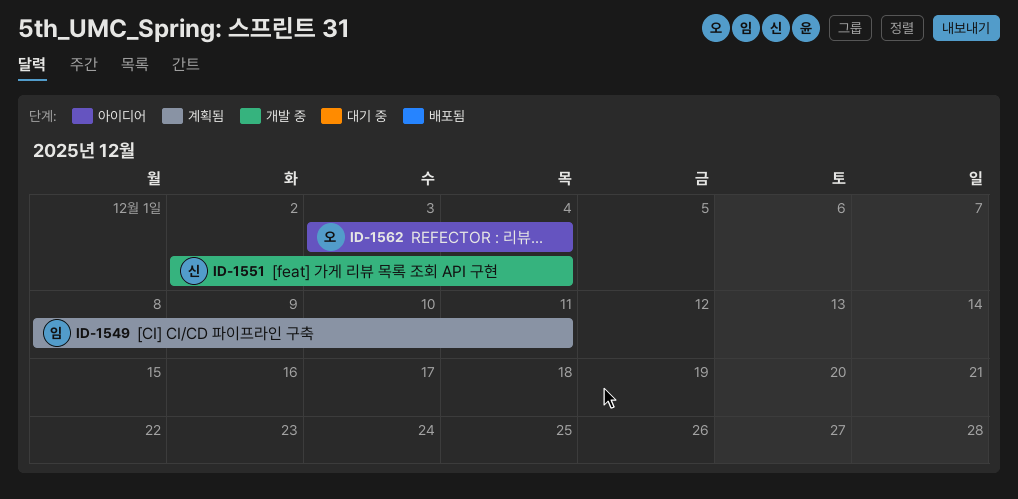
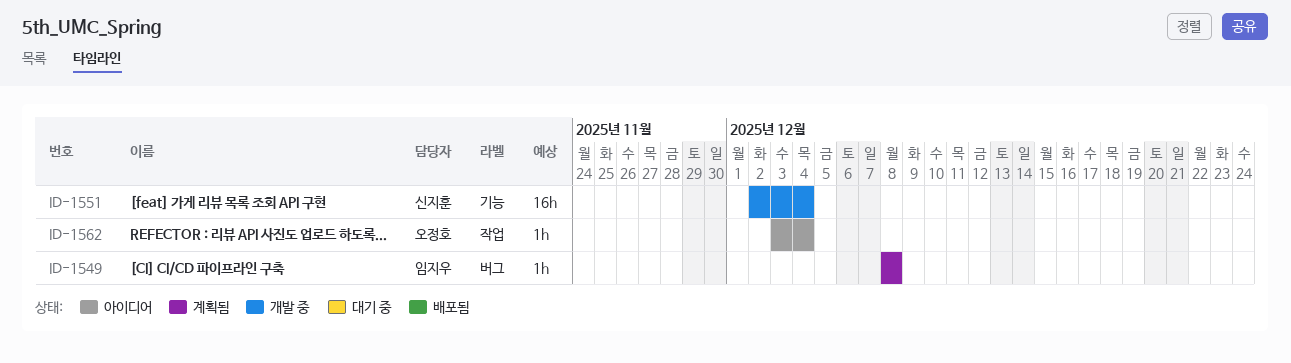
ID-1549, due: Dec 11 -> Dec 8

